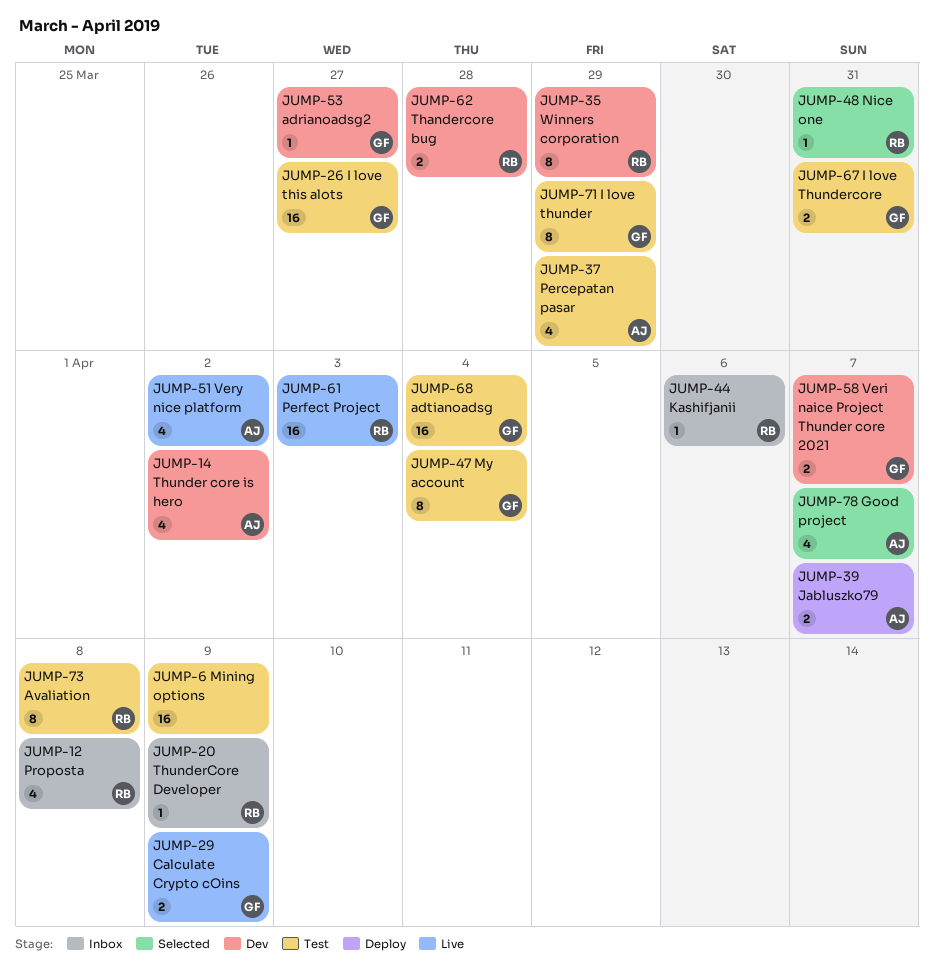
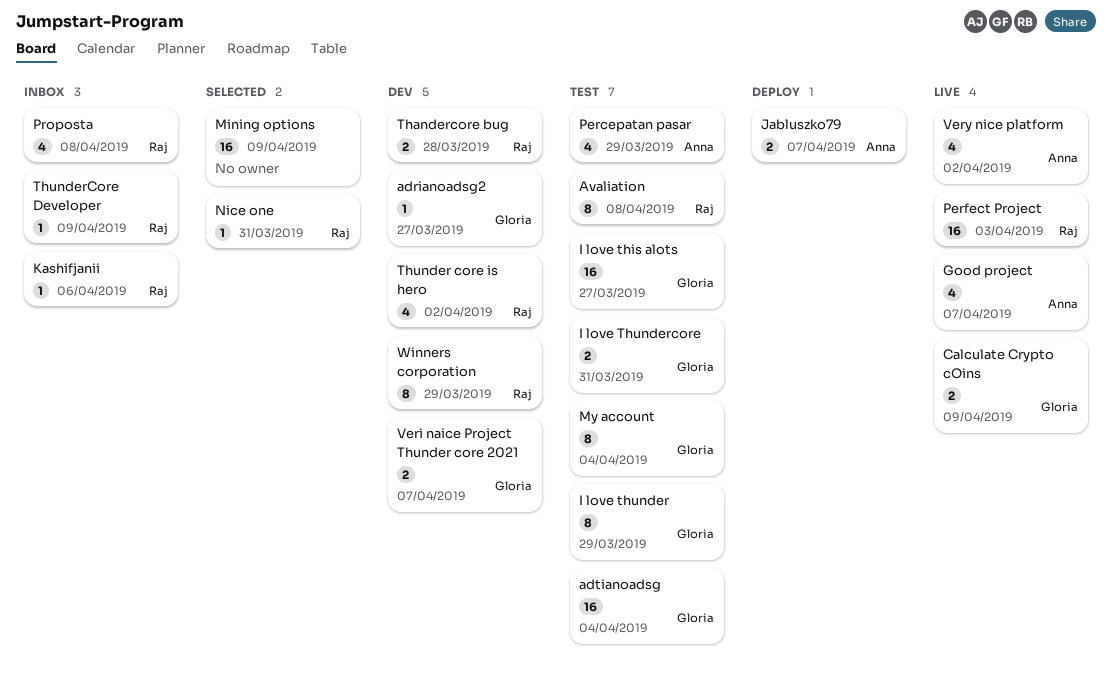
Good project, status: Selected -> Live
Mining options, status: Test -> Selected
Thunder core is hero, owner: Anna -> Raj

